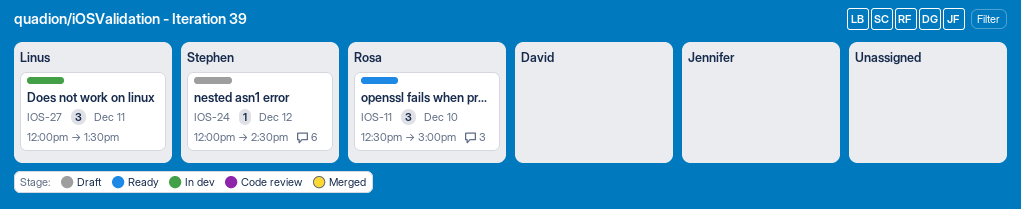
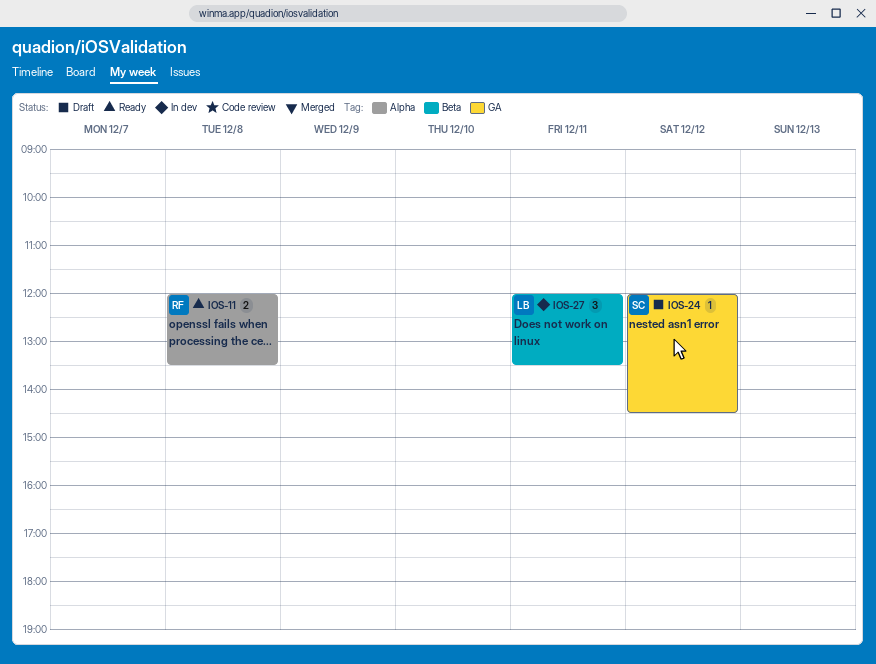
IOS-11, estimate: 3 -> 2
IOS-11, day: Dec 10 -> Dec 8
IOS-11, begins: 12:30 -> 12:00
IOS-11, ends: 15:00 -> 13:30

